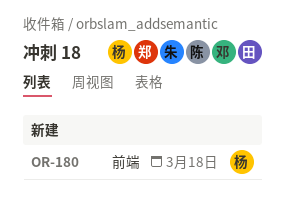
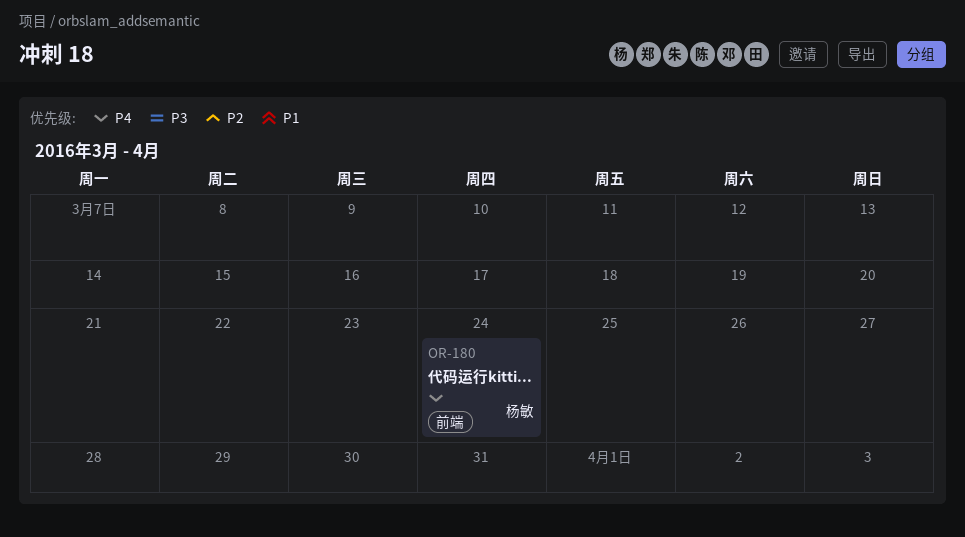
OR-180, due: Mar 18 -> Mar 24

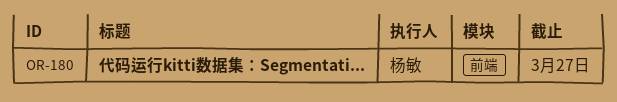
OR-180, due: Mar 24 -> Mar 27

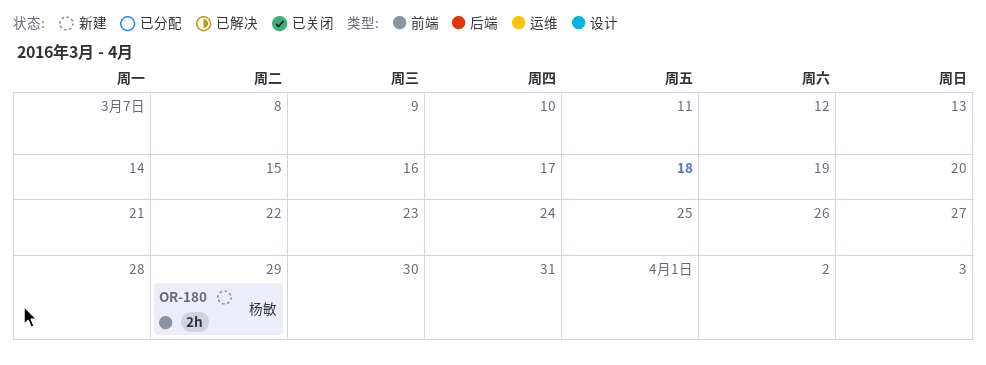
OR-180, due: Mar 27 -> Mar 29

